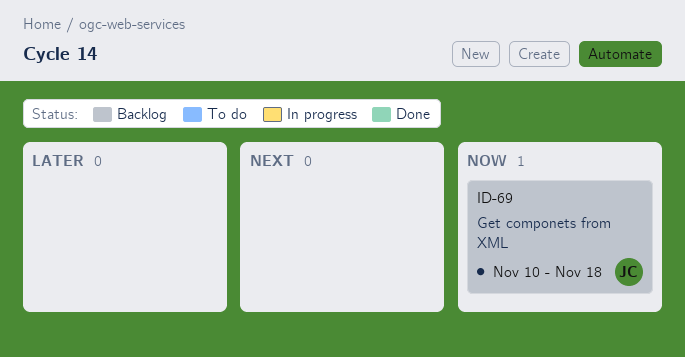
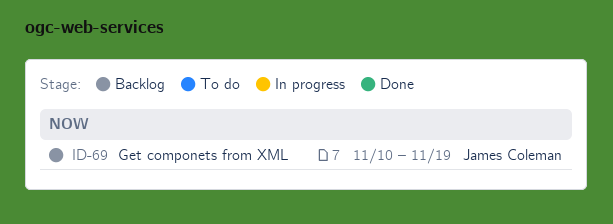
ID-69, due: Nov 18 -> Nov 19

